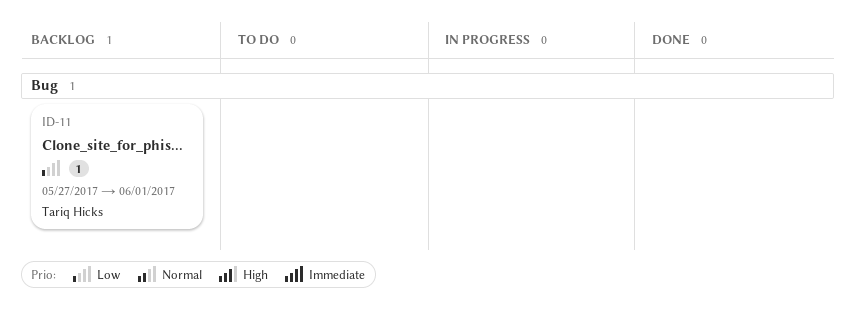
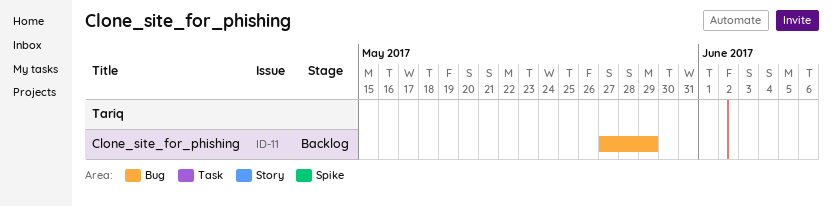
ID-11, due: Jun 1 -> May 29

